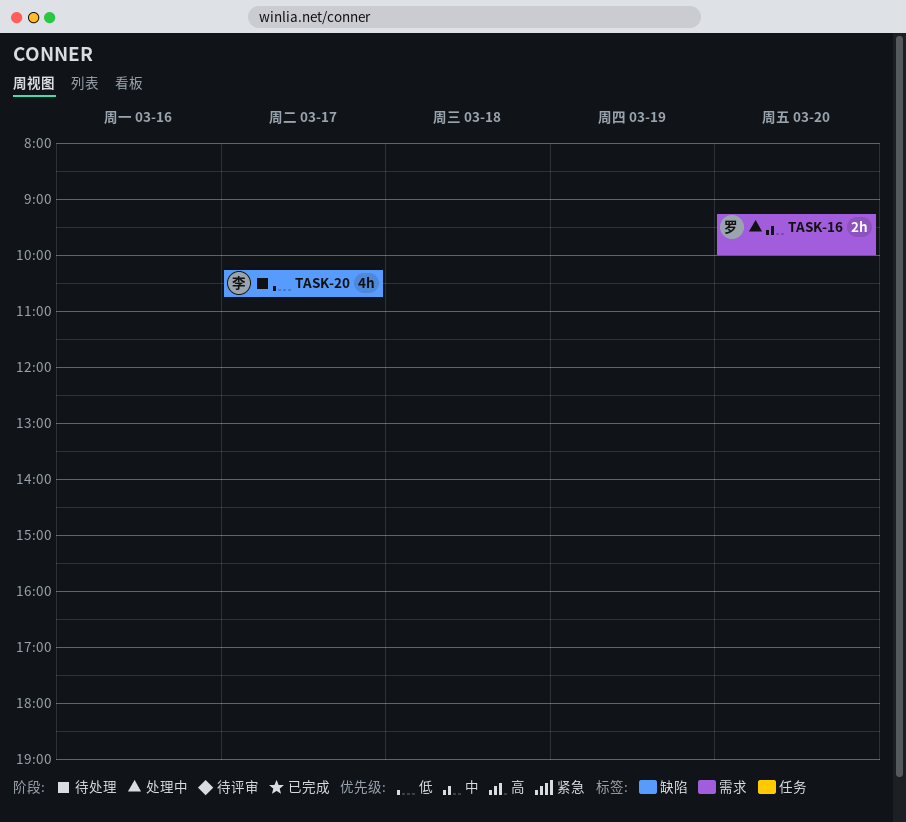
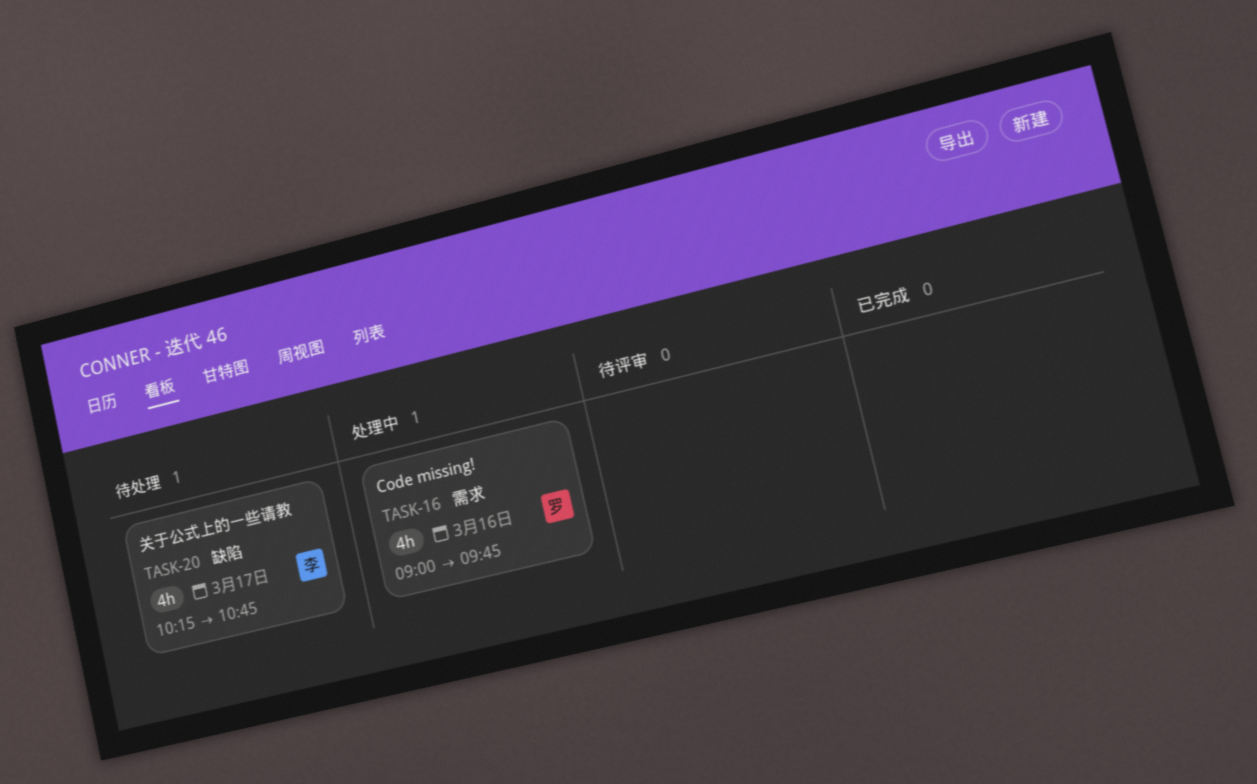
TASK-16, estimate: 2h -> 4h
TASK-16, day: Mar 20 -> Mar 16
TASK-16, begins: 09:15 -> 09:00
TASK-16, ends: 10:00 -> 09:45

